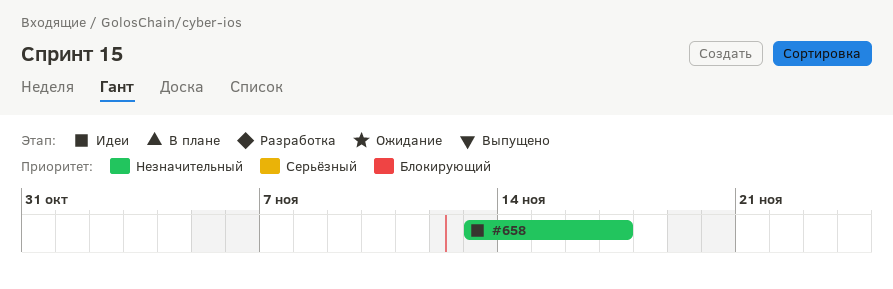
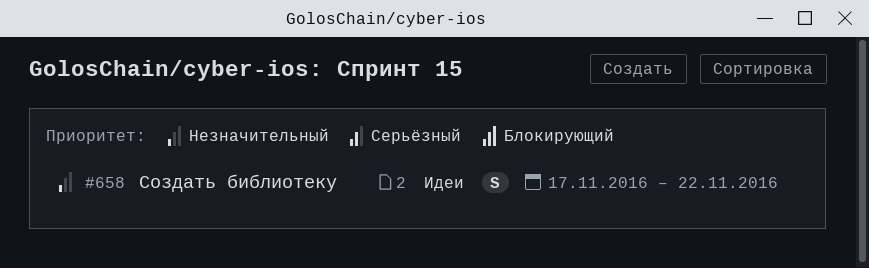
#658, start: Nov 13 -> Nov 17
#658, due: Nov 17 -> Nov 22

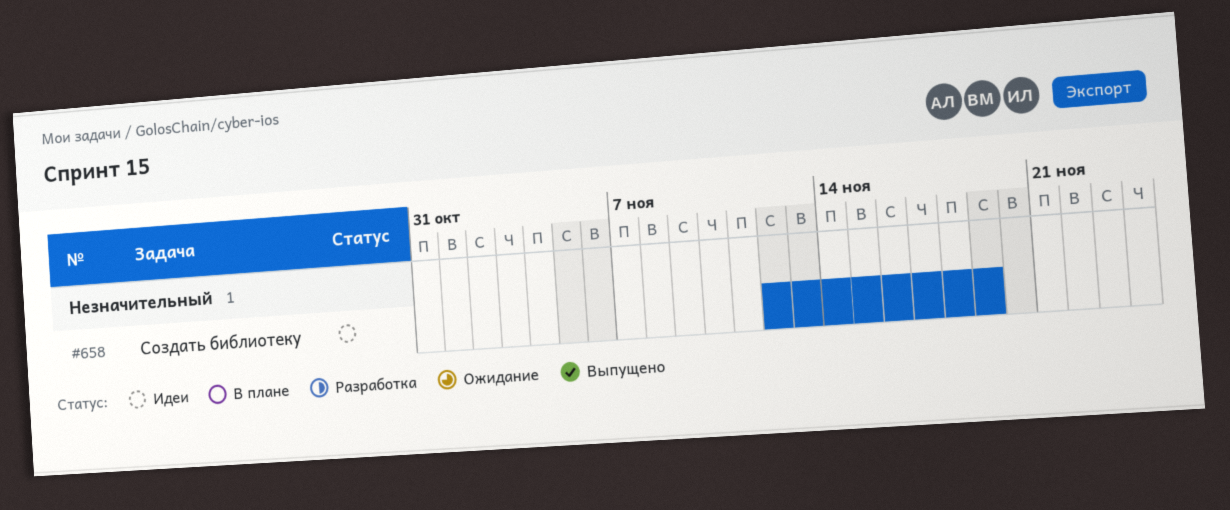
#658, start: Nov 17 -> Nov 12
#658, due: Nov 22 -> Nov 19

